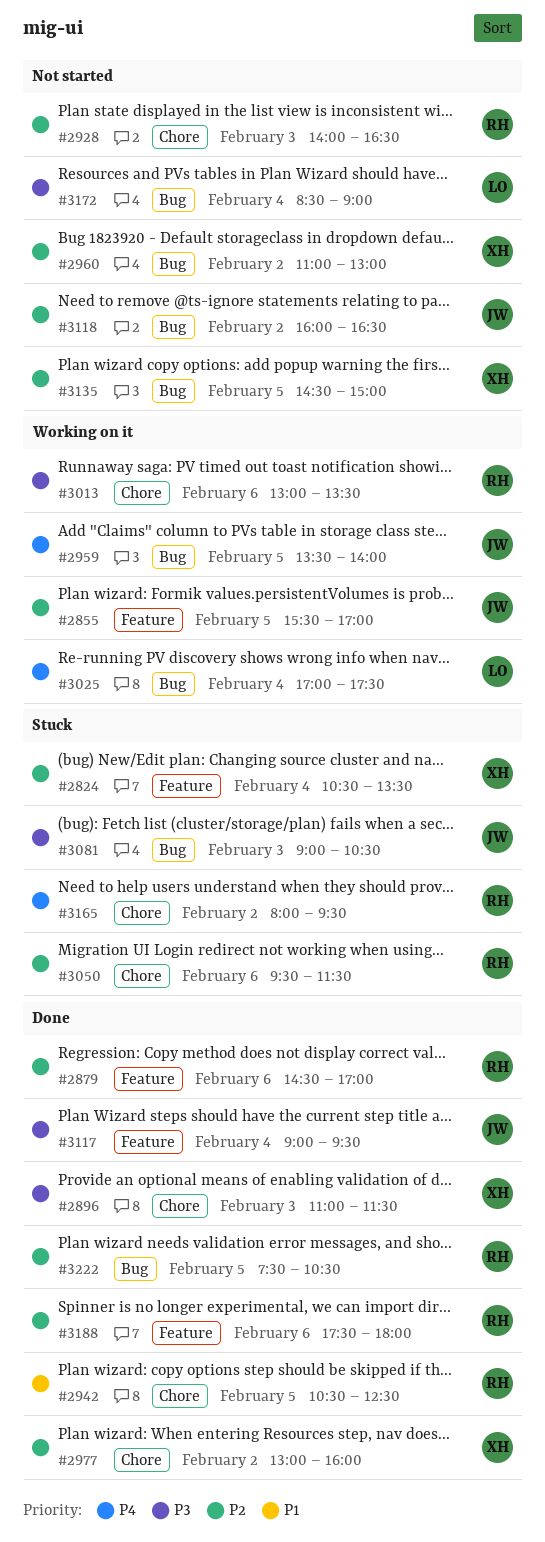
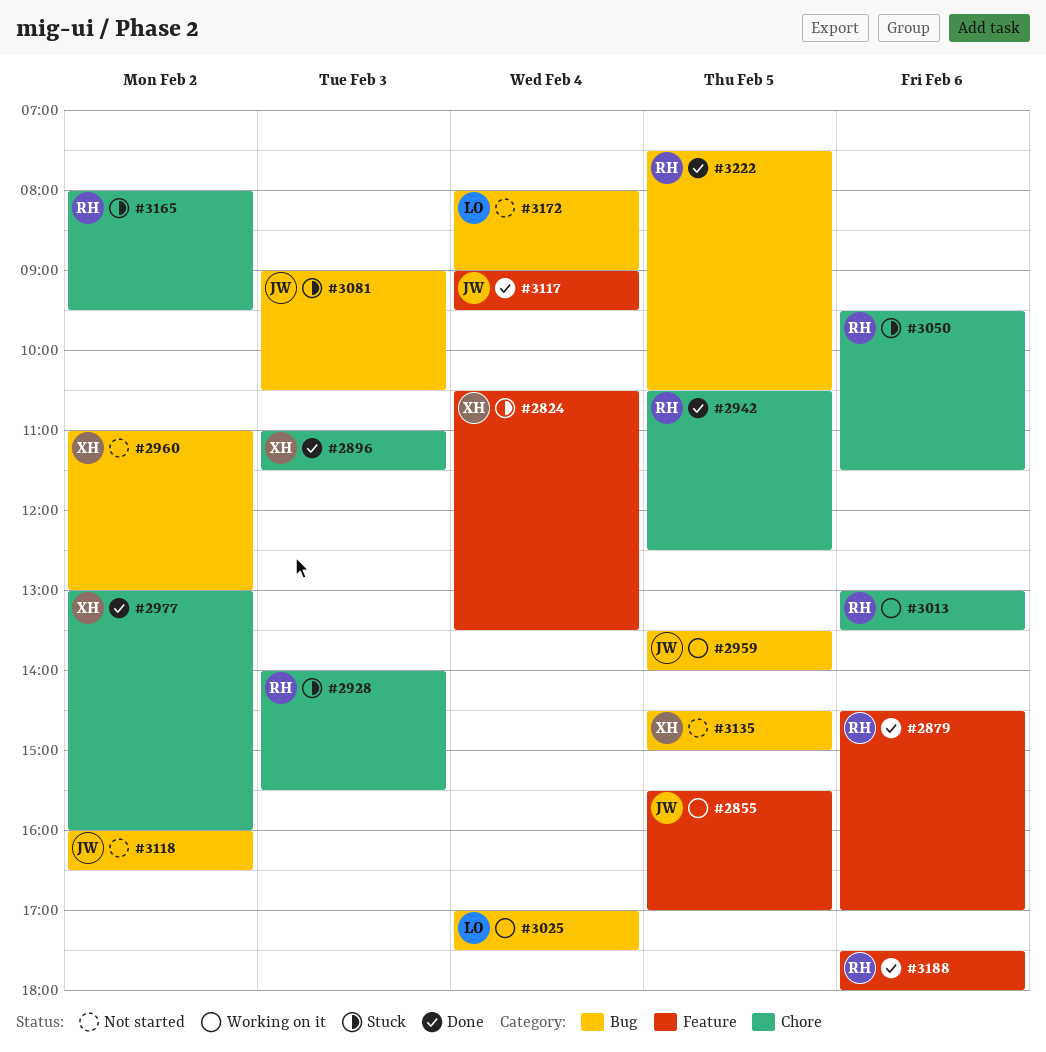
#2928, status: Not started -> Stuck
#2928, ends: 16:30 -> 15:30
#3172, begins: 08:30 -> 08:00

